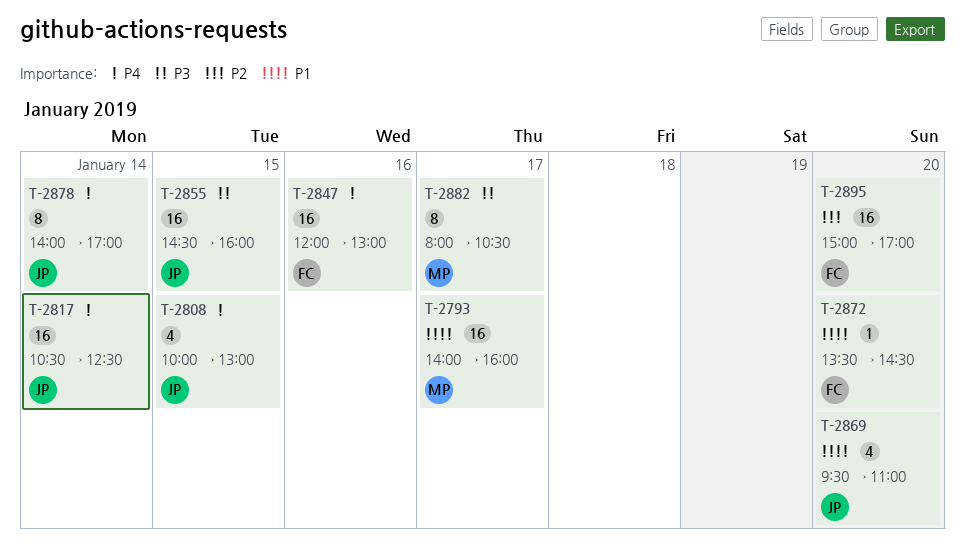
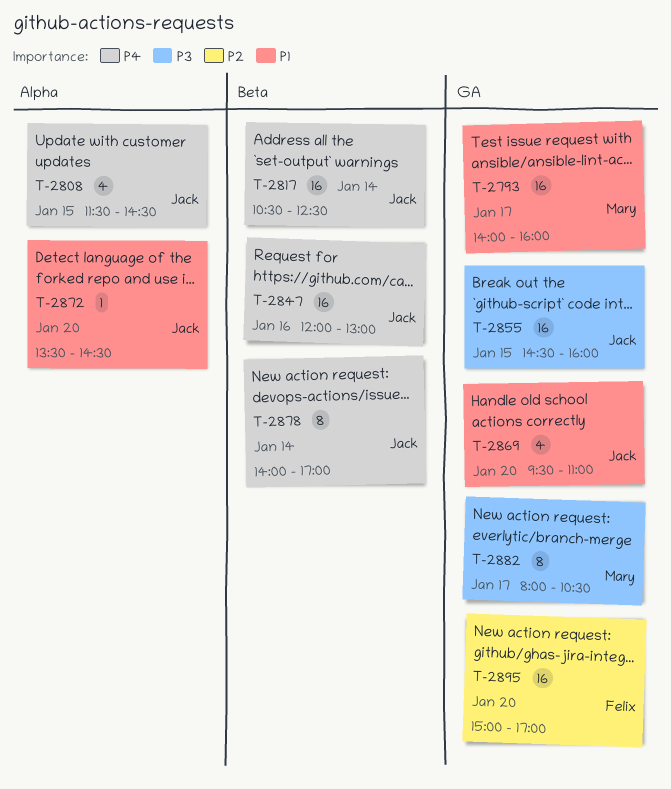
T-2808, begins: 10:00 -> 11:30
T-2808, ends: 13:00 -> 14:30
T-2847, owner: Felix -> Jack
T-2872, owner: Felix -> Jack

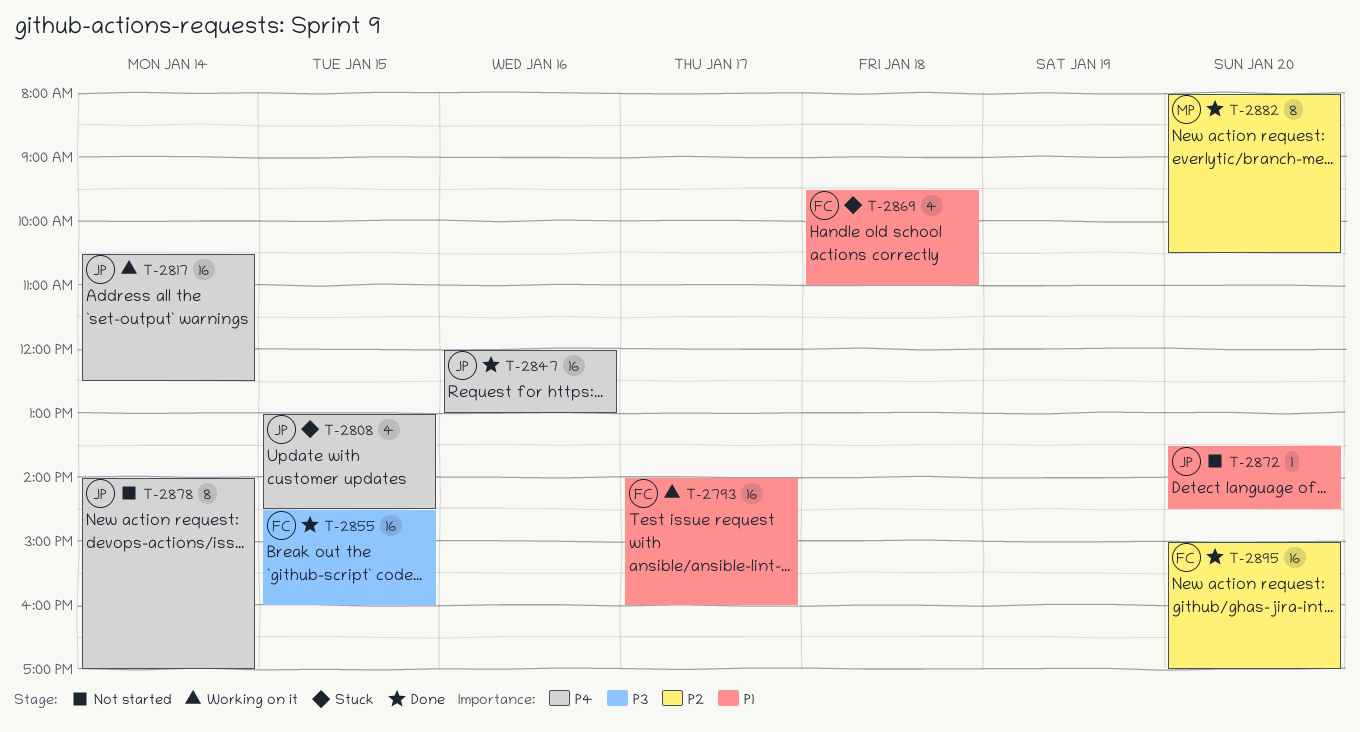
T-2793, owner: Mary -> Felix
T-2808, begins: 11:30 -> 13:00
T-2855, owner: Jack -> Felix
T-2869, owner: Jack -> Felix
T-2869, day: Jan 20 -> Jan 18
T-2882, priority: P3 -> P2
T-2882, day: Jan 17 -> Jan 20

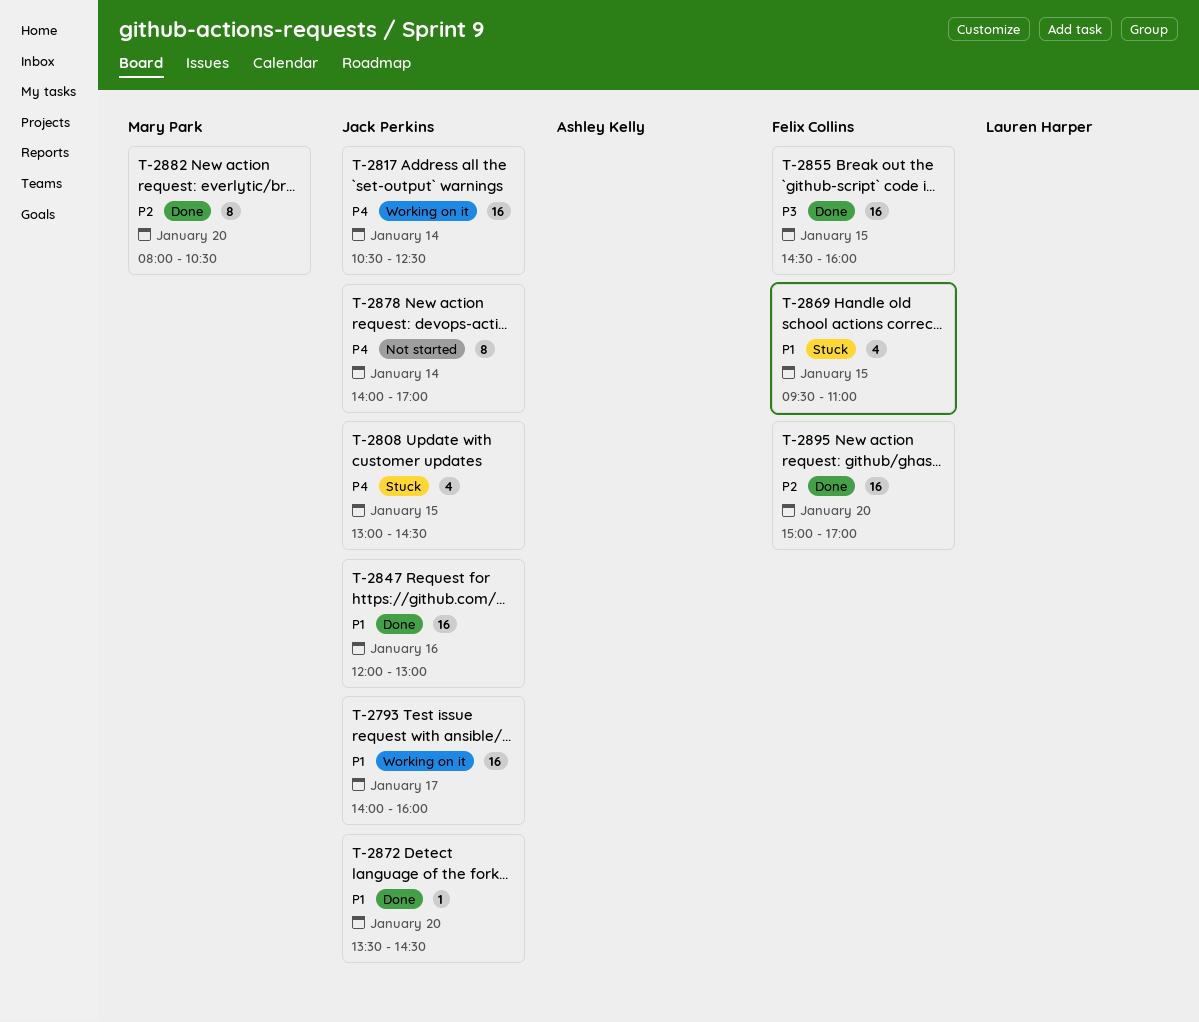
T-2793, owner: Felix Collins -> Jack Perkins
T-2847, priority: P4 -> P1
T-2869, day: Jan 18 -> Jan 15
T-2872, status: Not started -> Done

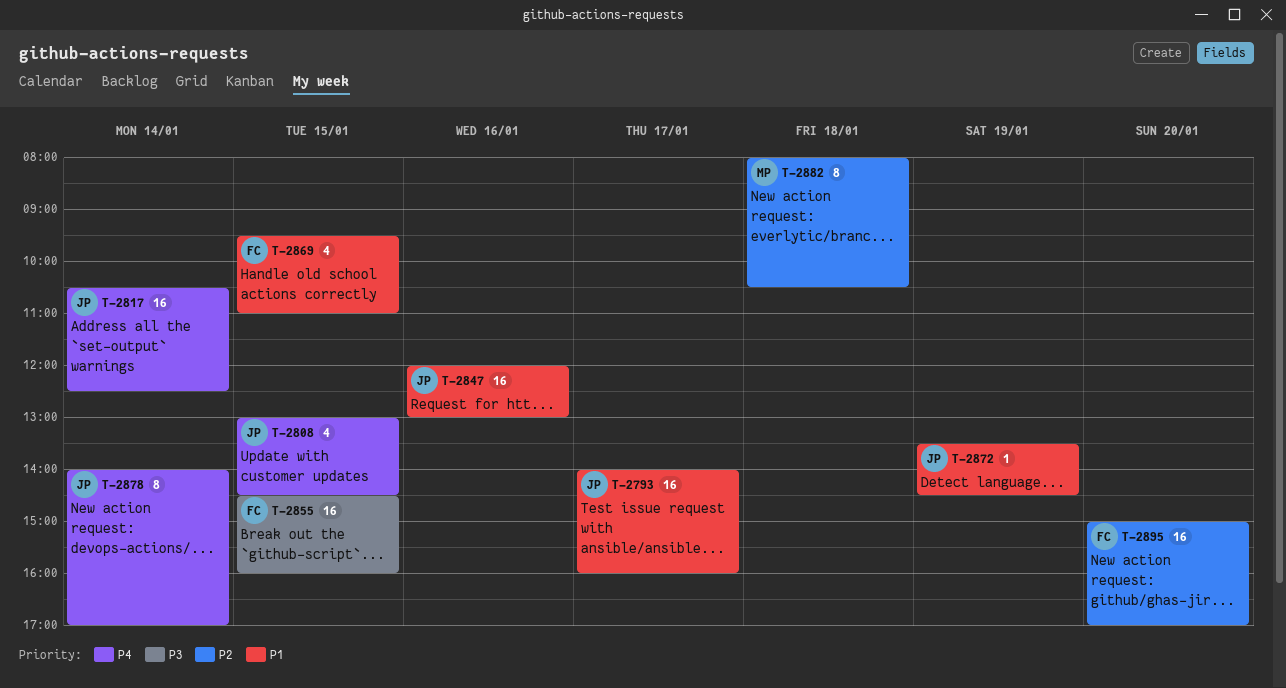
T-2872, day: Jan 20 -> Jan 19
T-2882, day: Jan 20 -> Jan 18

